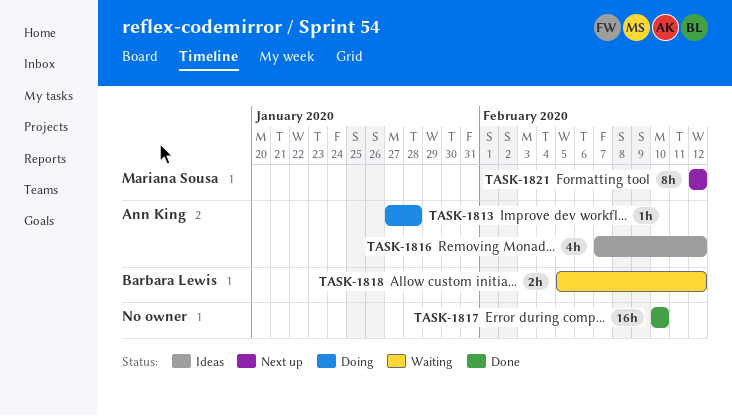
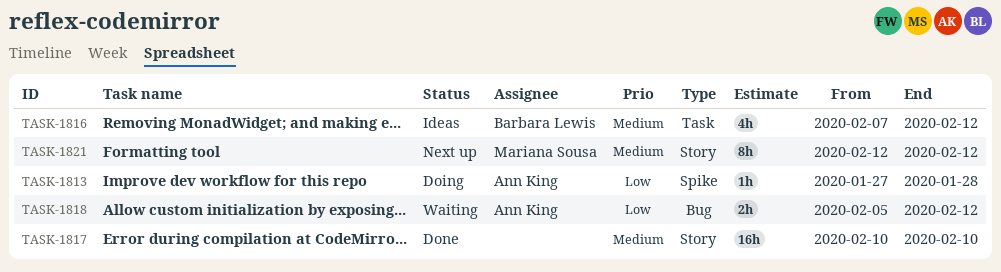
TASK-1816, owner: Ann King -> Barbara Lewis
TASK-1818, owner: Barbara Lewis -> Ann King

